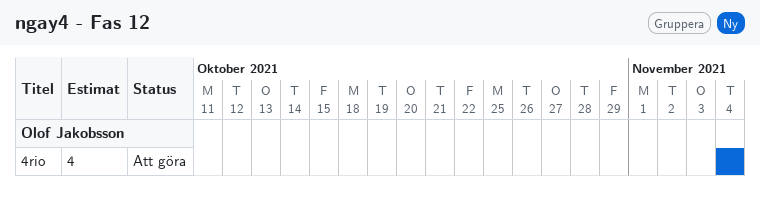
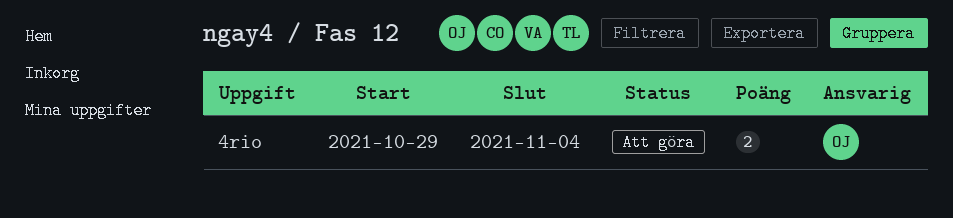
4rio, estimate: 4 -> 2
4rio, start: Nov 4 -> Oct 29

